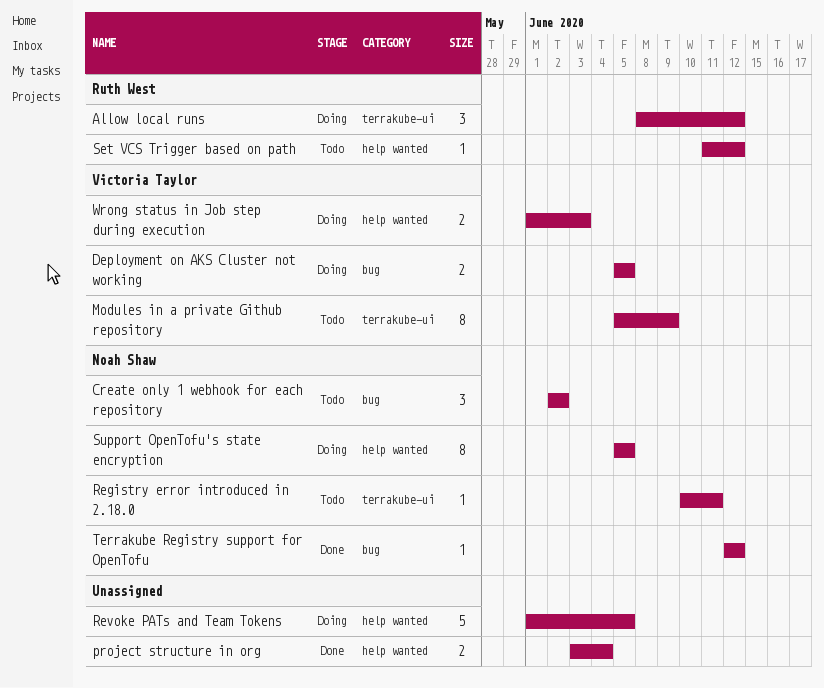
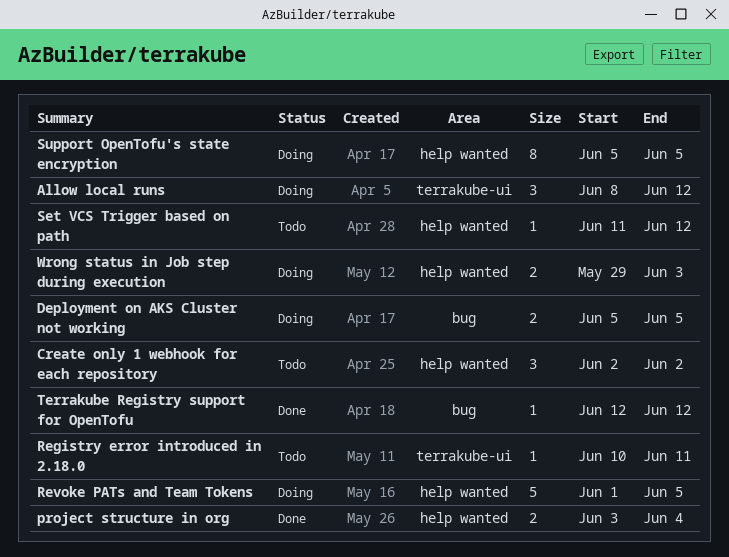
Create only 1 webhook for each repository, label: bug -> help wanted
Modules in a private Github repository: present -> none
Wrong status in Job step during execution, start: Jun 1 -> May 29

